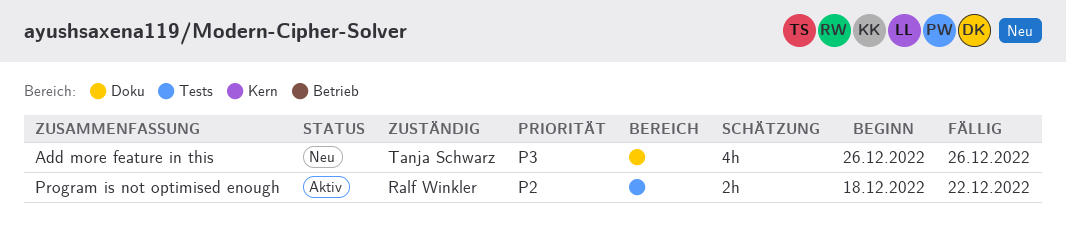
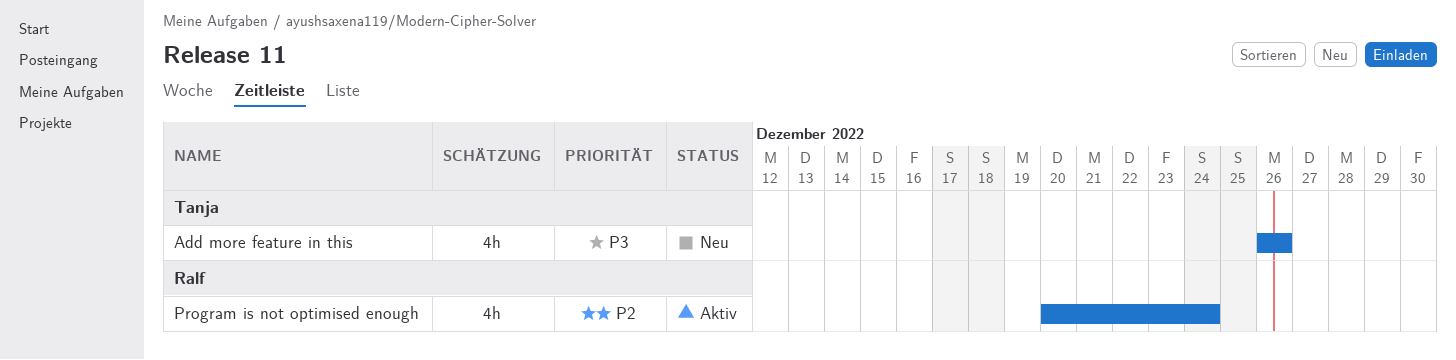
Program is not optimised enough, estimate: 2h -> 4h
Program is not optimised enough, start: Dec 18 -> Dec 20
Program is not optimised enough, due: Dec 22 -> Dec 24

